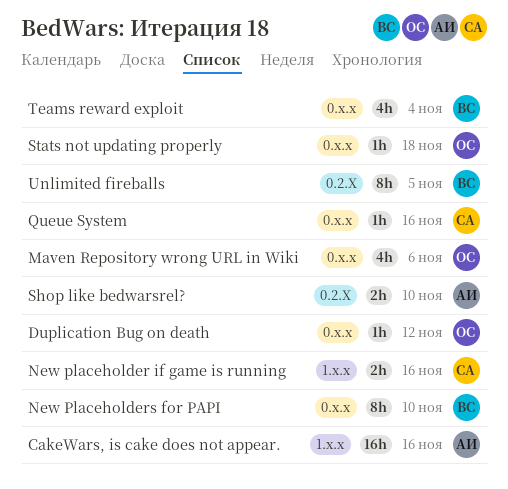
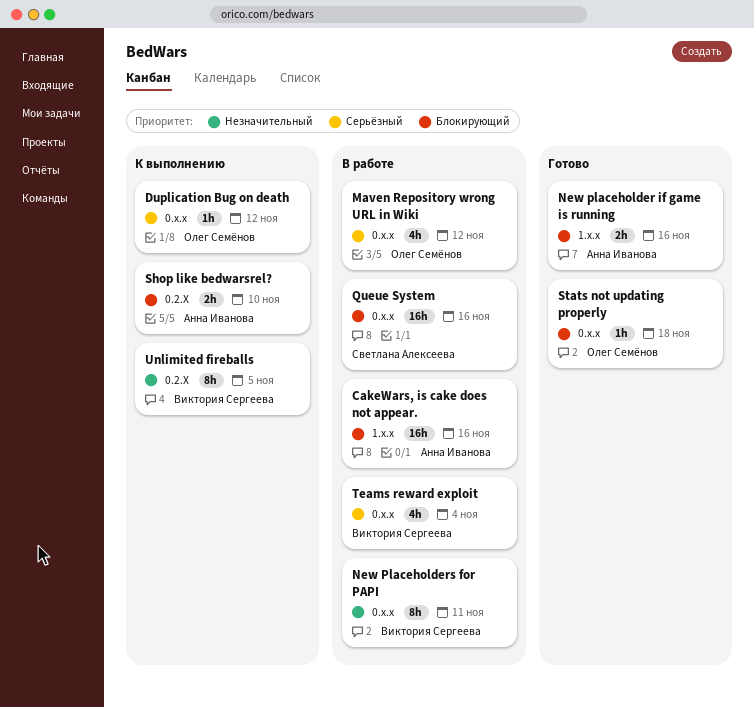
Maven Repository wrong URL in Wiki, due: Nov 6 -> Nov 12
New placeholder if game is running, owner: Светлана Алексеева -> Анна Иванова
New Placeholders for PAPI, due: Nov 10 -> Nov 11
Queue System, estimate: 1h -> 16h

